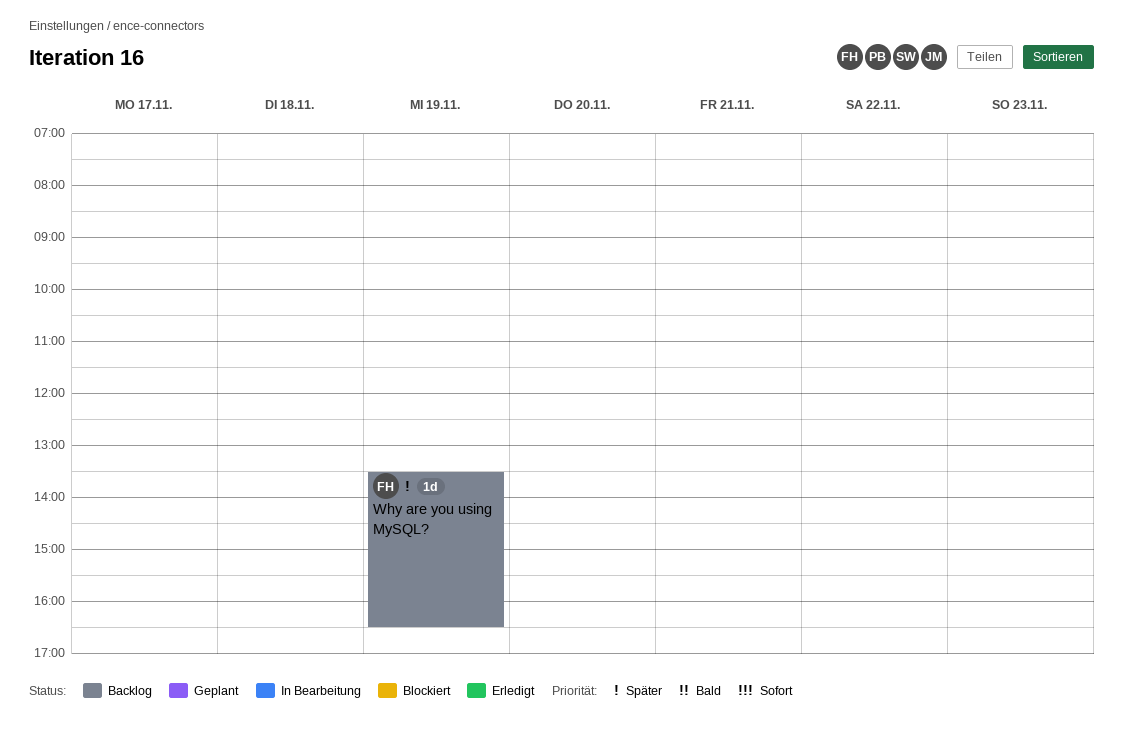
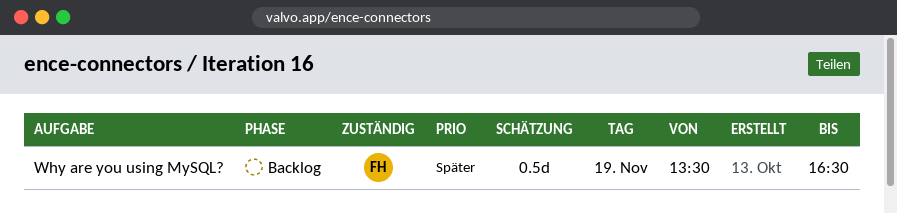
Why are you using MySQL?, estimate: 1d -> 0.5d

